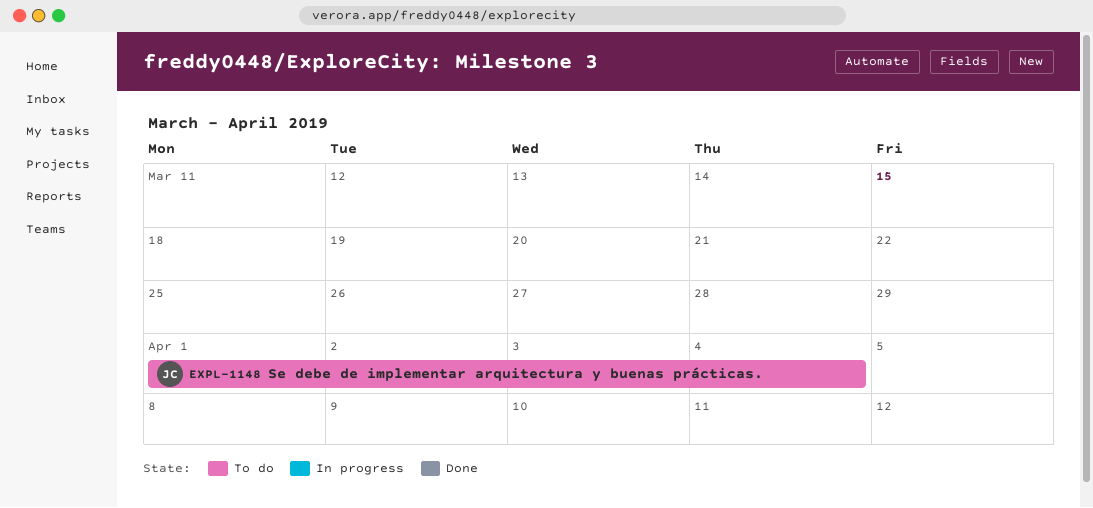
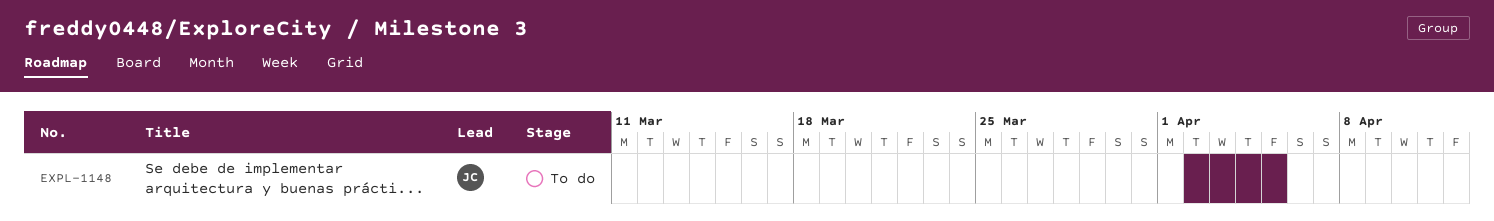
EXPL-1148, start: Apr 1 -> Apr 2
EXPL-1148, due: Apr 4 -> Apr 5

